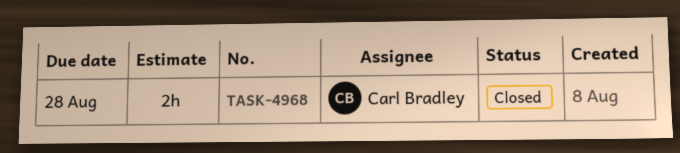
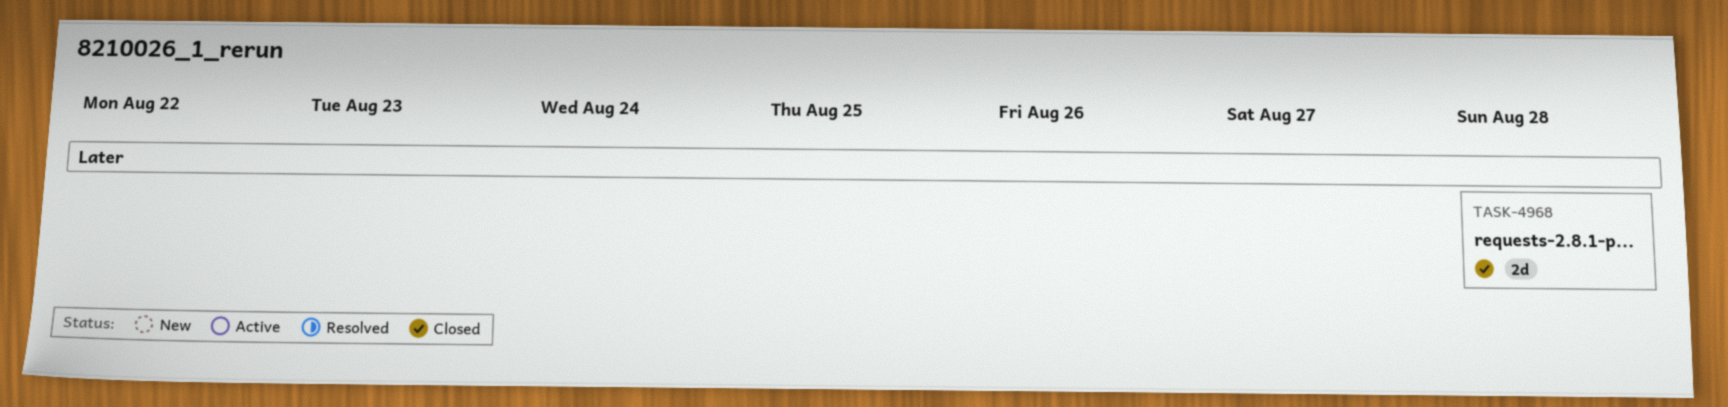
TASK-4968, estimate: 2h -> 2d

